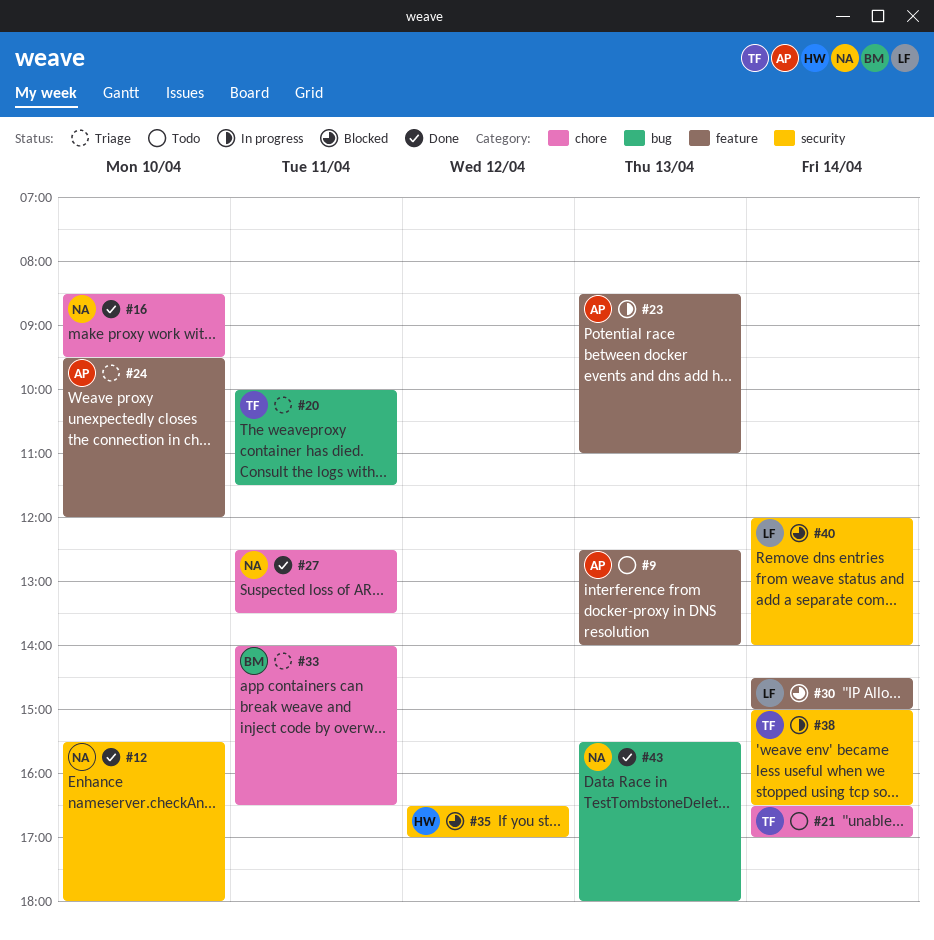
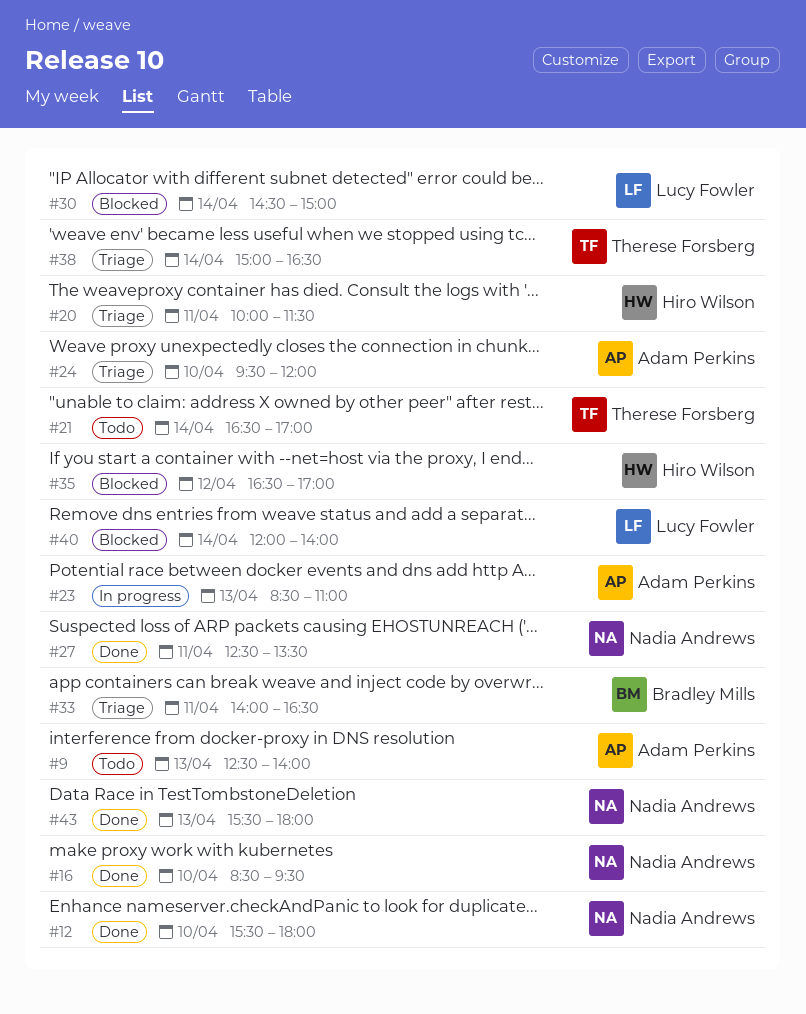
#20, owner: Therese Forsberg -> Hiro Wilson
#38, status: In progress -> Triage

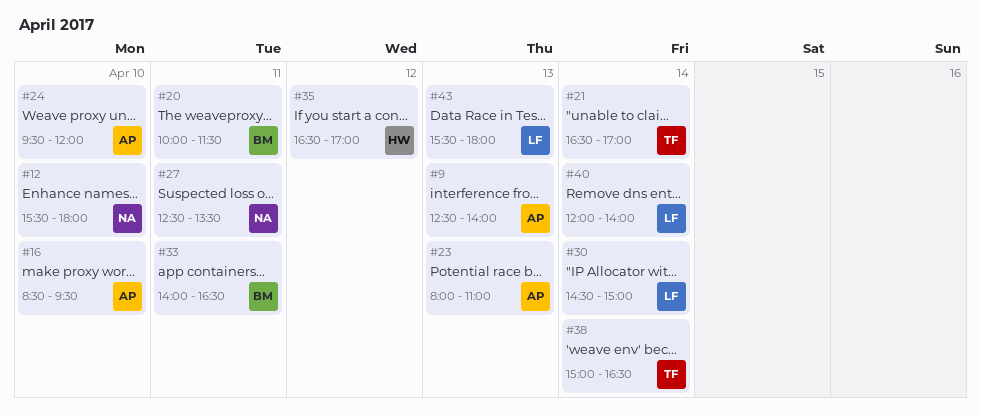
#16, owner: Nadia Andrews -> Adam Perkins
#20, owner: Hiro Wilson -> Bradley Mills
#23, begins: 08:30 -> 08:00
#43, owner: Nadia Andrews -> Lucy Fowler

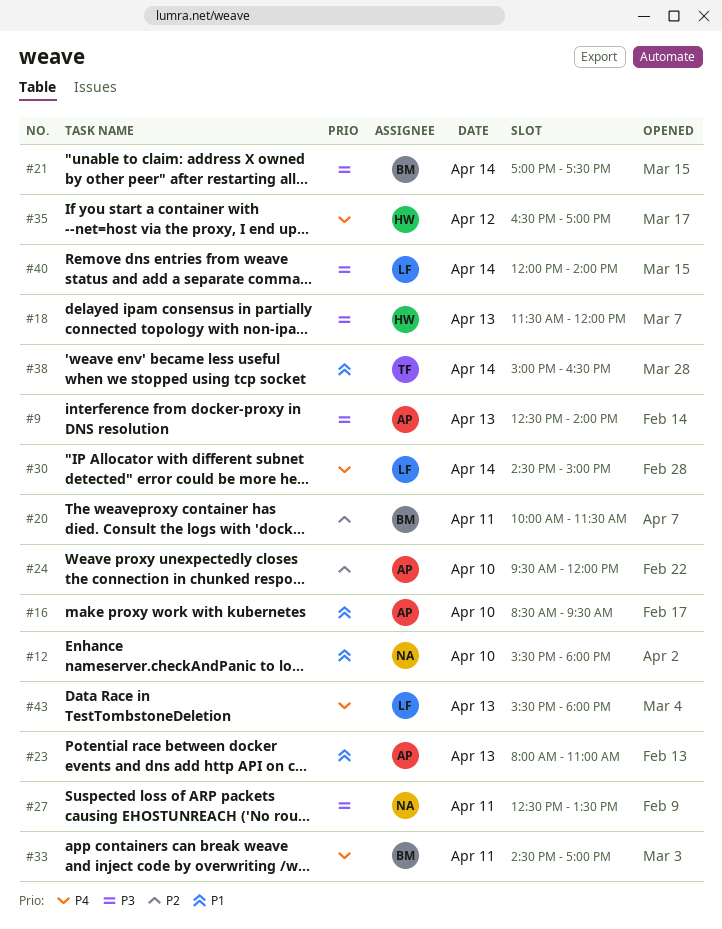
#18: none -> present
#21, owner: TF -> BM
#21, begins: 16:30 -> 17:00
#21, ends: 17:00 -> 17:30
#33, begins: 14:00 -> 14:30
#33, ends: 16:30 -> 17:00

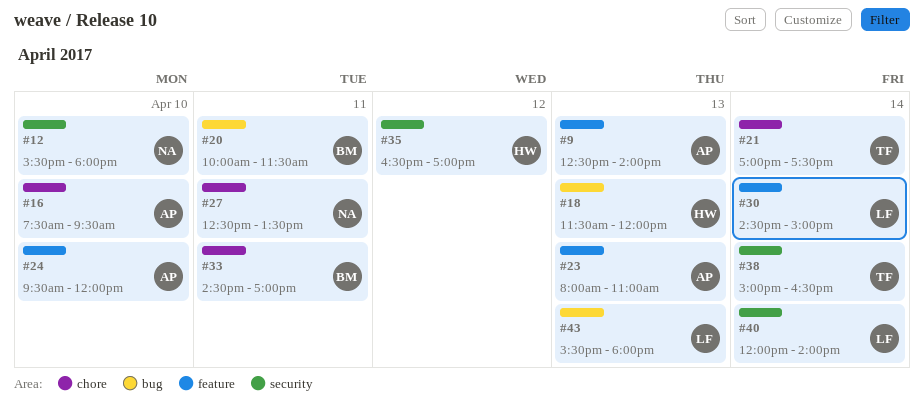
#16, begins: 08:30 -> 07:30
#21, owner: BM -> TF

